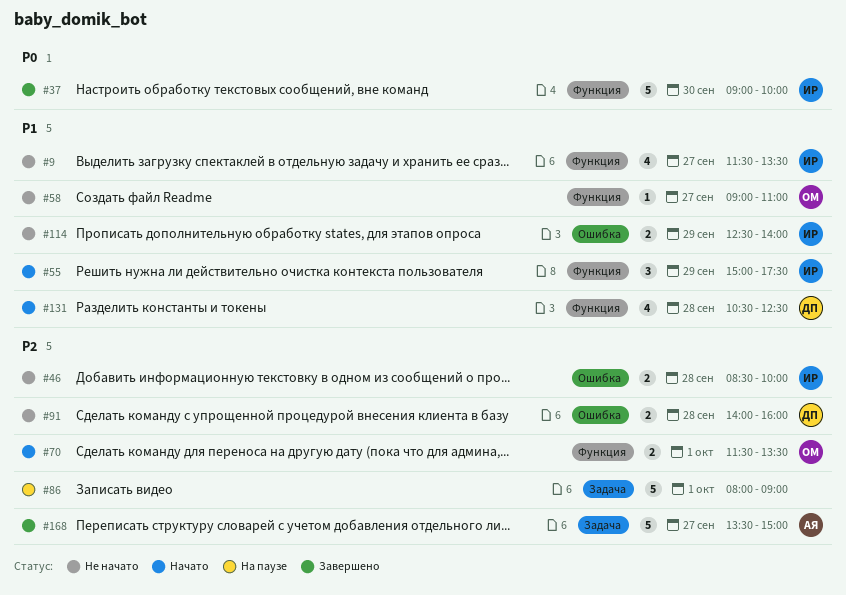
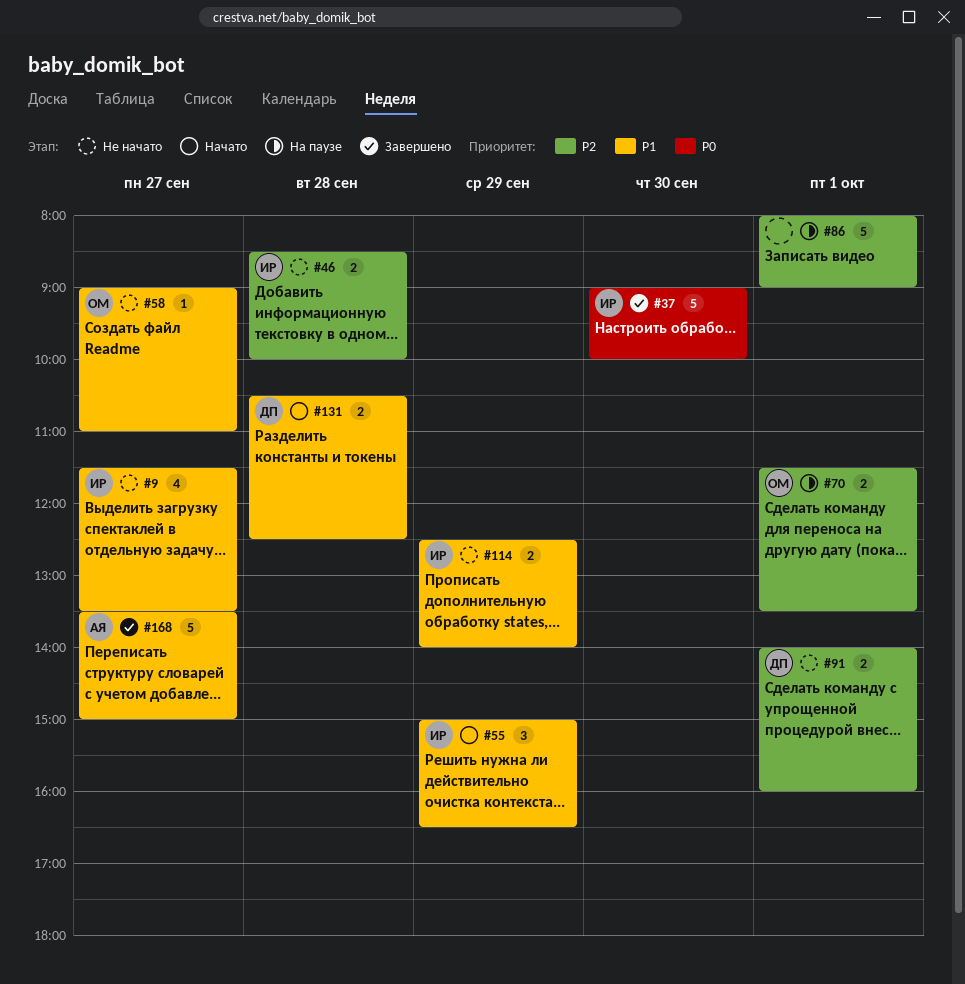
#55, ends: 17:30 -> 16:30
#70, status: Начато -> На паузе
#91, day: Sep 28 -> Oct 1
#131, estimate: 4 -> 2
#168, priority: P2 -> P1

